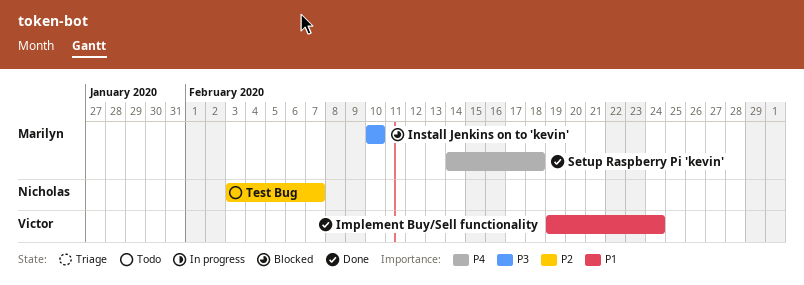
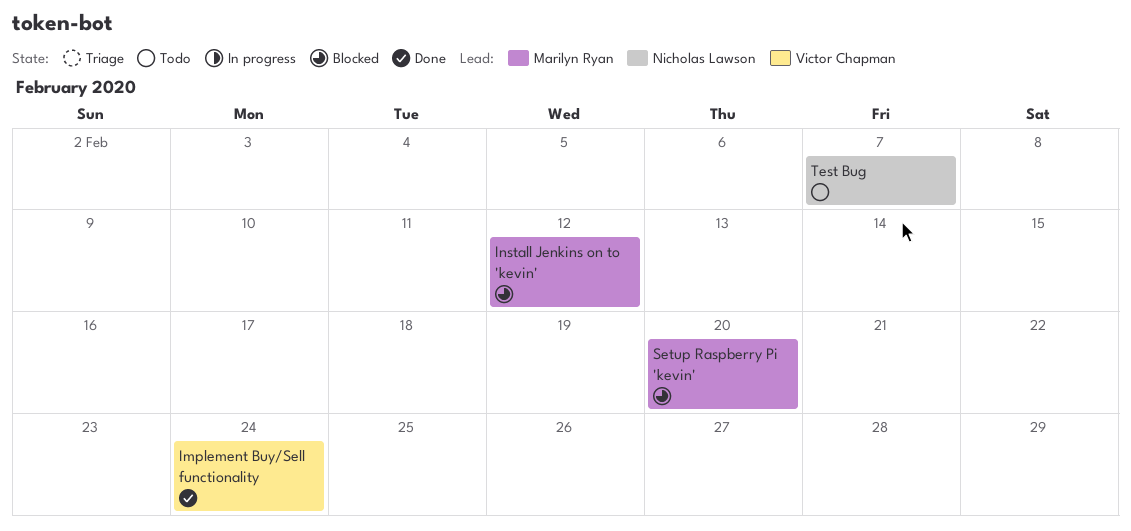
Install Jenkins on to 'kevin', due: Feb 10 -> Feb 12
Setup Raspberry Pi 'kevin', status: Done -> Blocked
Setup Raspberry Pi 'kevin', due: Feb 18 -> Feb 20

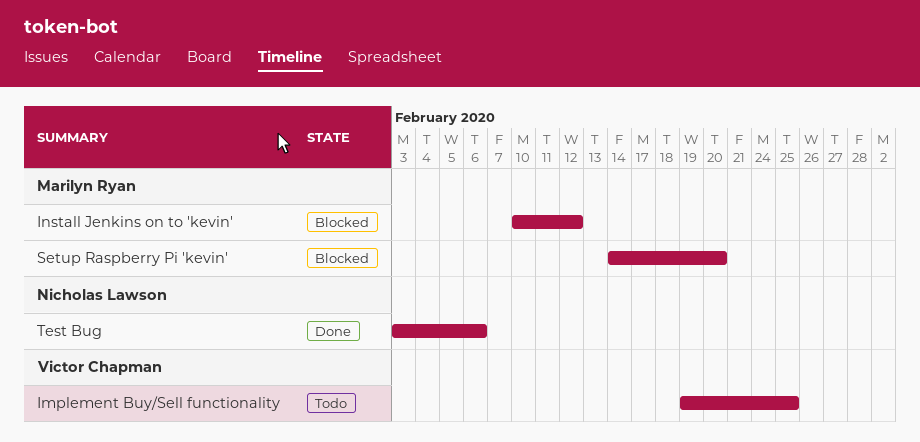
Implement Buy/Sell functionality, status: Done -> Todo
Implement Buy/Sell functionality, due: Feb 24 -> Feb 25
Test Bug, status: Todo -> Done
Test Bug, due: Feb 7 -> Feb 6

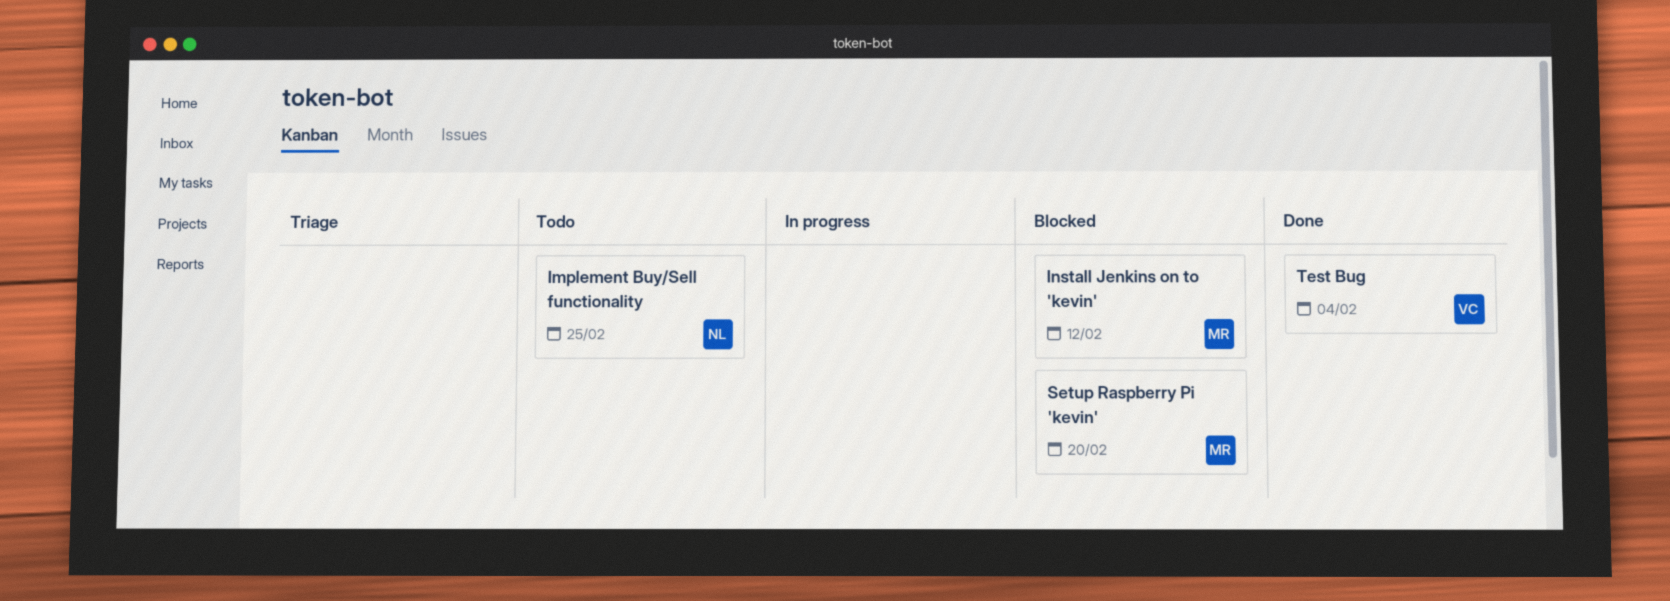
Implement Buy/Sell functionality, owner: Victor Chapman -> Nicholas Lawson
Test Bug, owner: Nicholas Lawson -> Victor Chapman
Test Bug, due: Feb 6 -> Feb 4

